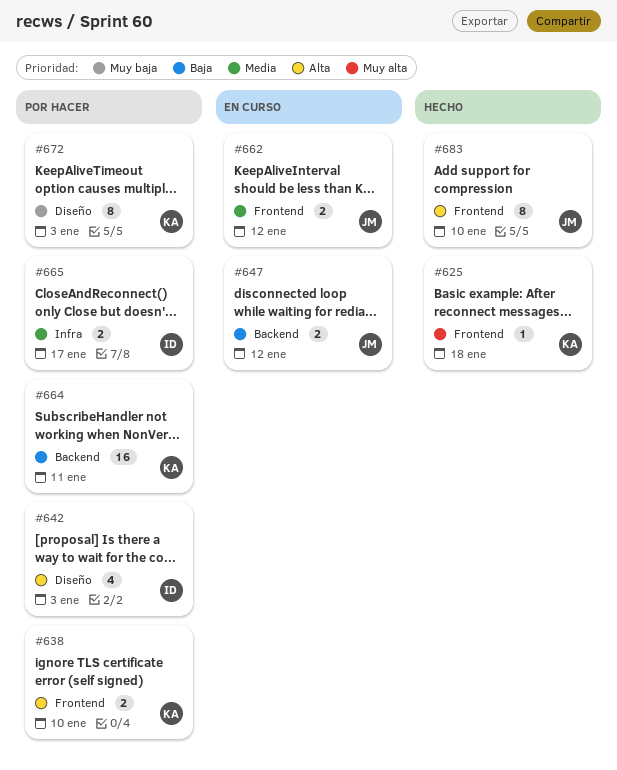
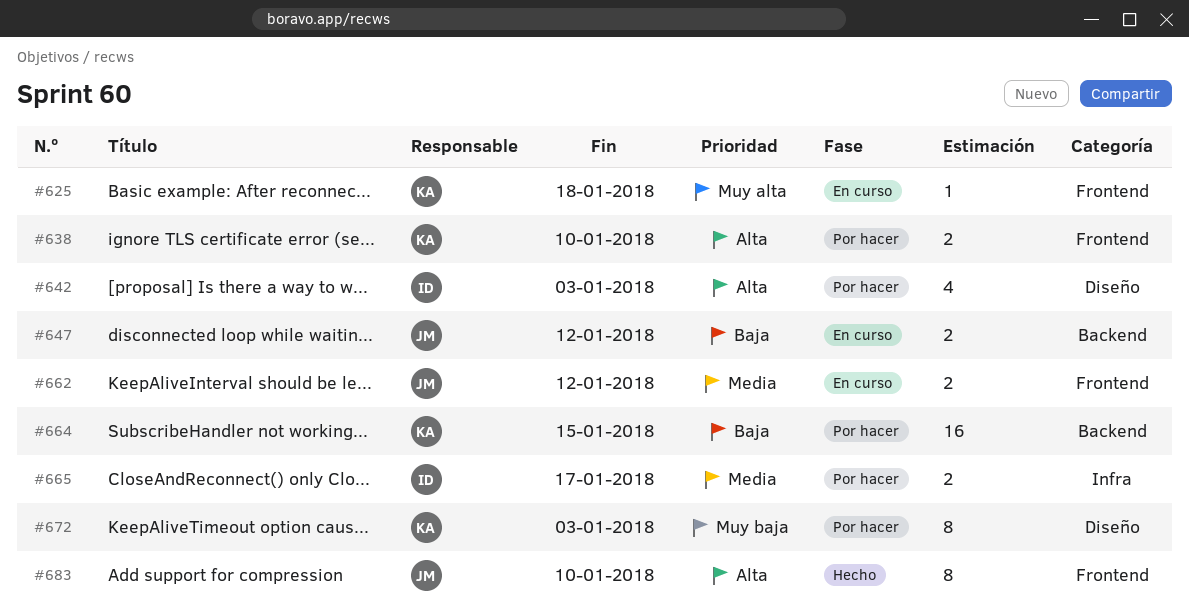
#625, status: Hecho -> En curso
#664, due: Jan 11 -> Jan 15

